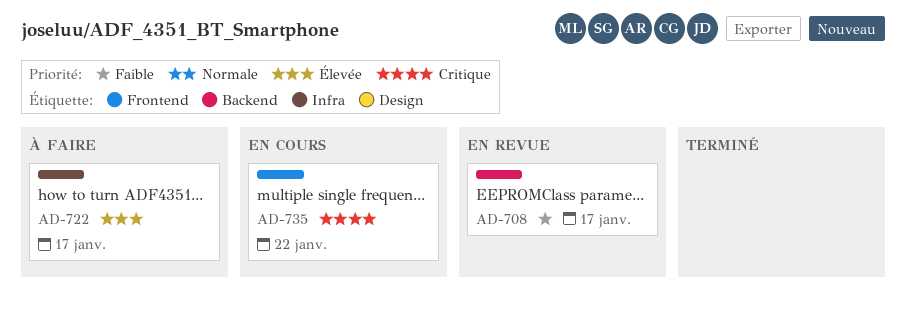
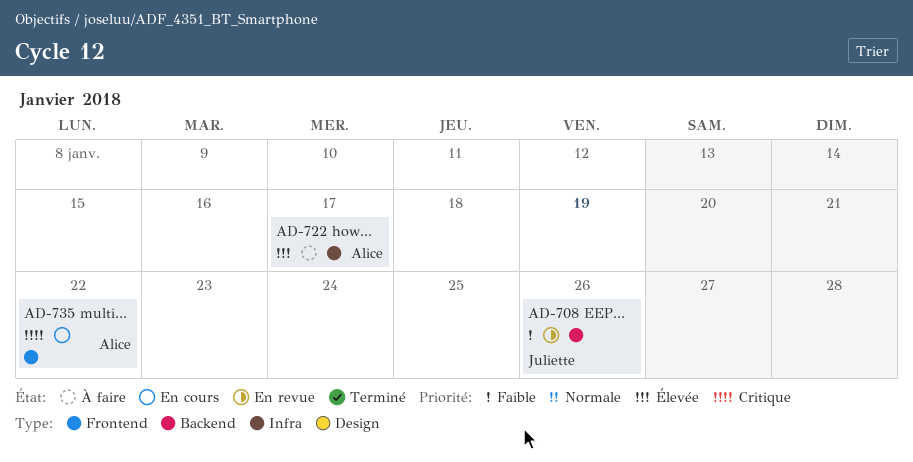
AD-708, due: Jan 17 -> Jan 26

